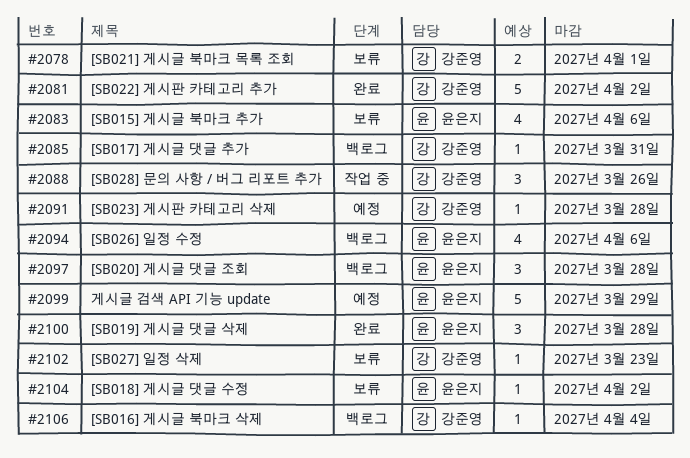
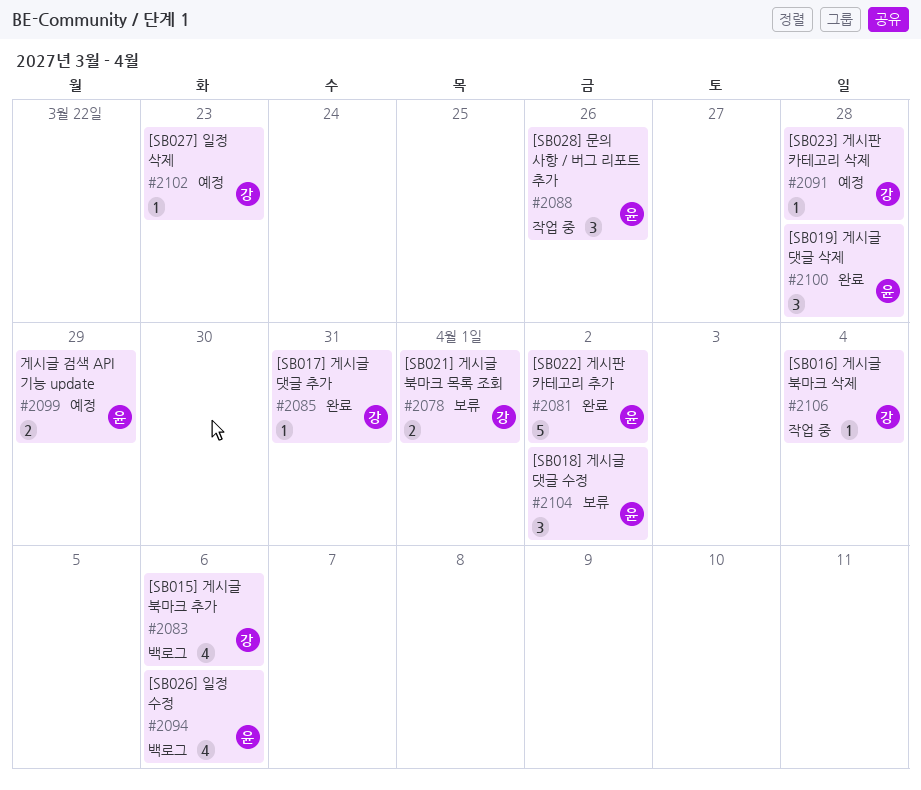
#2081, owner: 강준영 -> 윤은지
#2083, status: 보류 -> 백로그
#2083, owner: 윤은지 -> 강준영
#2085, status: 백로그 -> 완료
#2088, owner: 강준영 -> 윤은지
#2097: present -> none
#2099, estimate: 5 -> 2
#2102, status: 보류 -> 예정
#2104, estimate: 1 -> 3
#2106, status: 백로그 -> 작업 중

